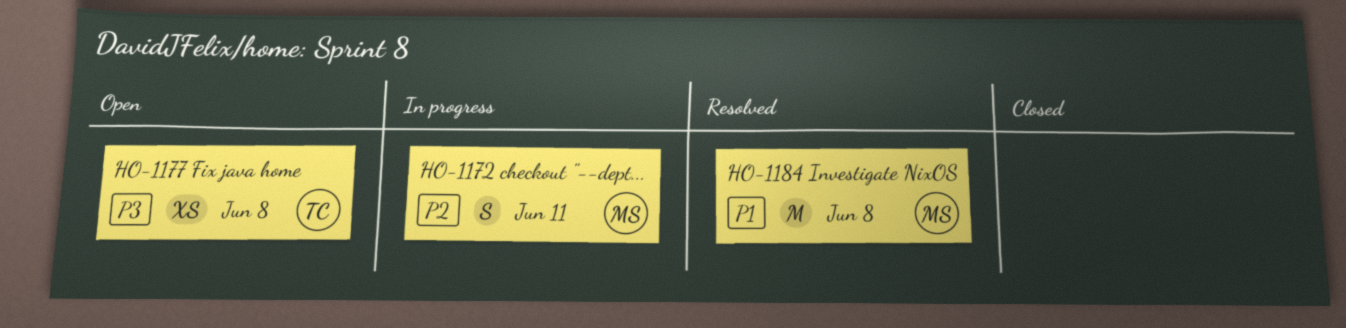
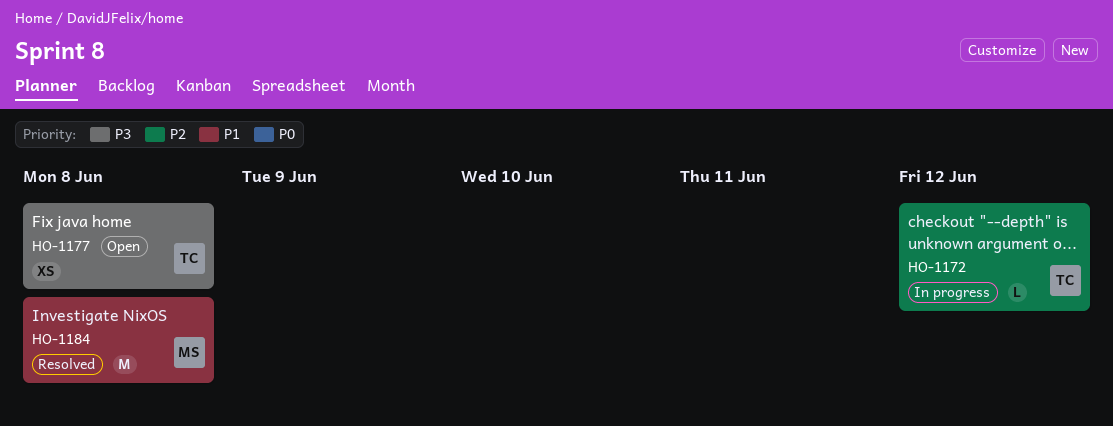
HO-1172, owner: MS -> TC
HO-1172, estimate: S -> L
HO-1172, due: Jun 11 -> Jun 12

